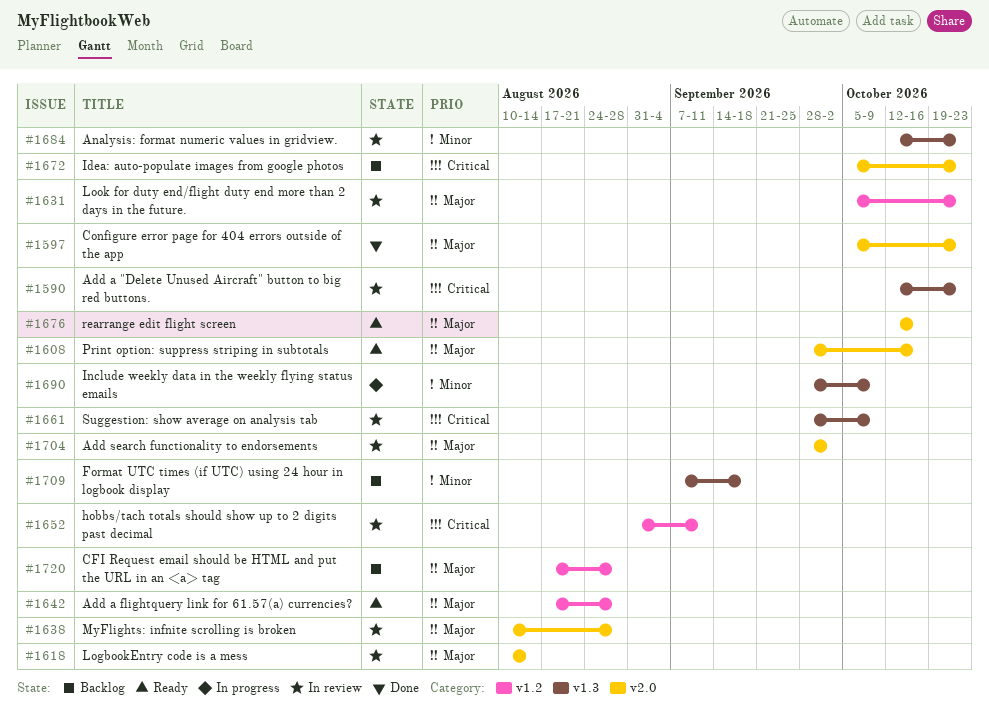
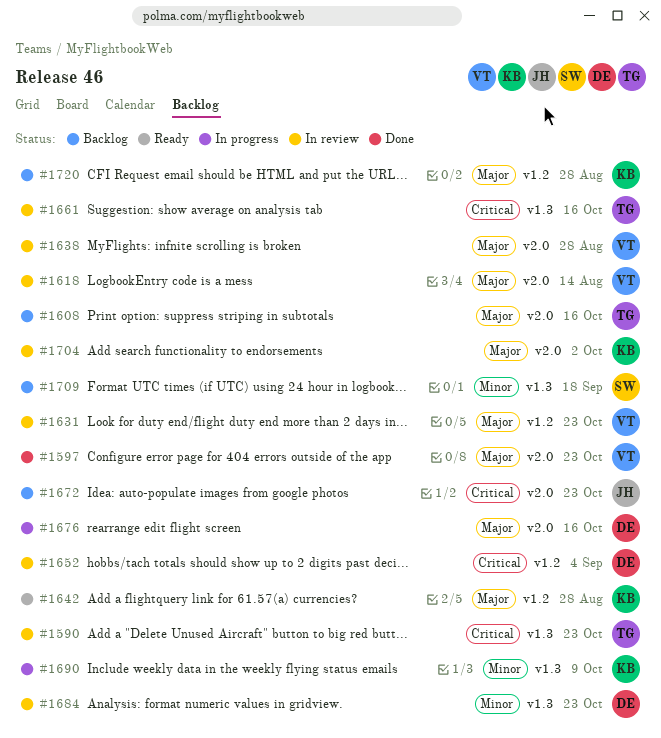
#1608, status: Ready -> Backlog
#1652, due: Sep 11 -> Sep 4
#1661, due: Oct 9 -> Oct 16
#1676, status: Ready -> In progress

